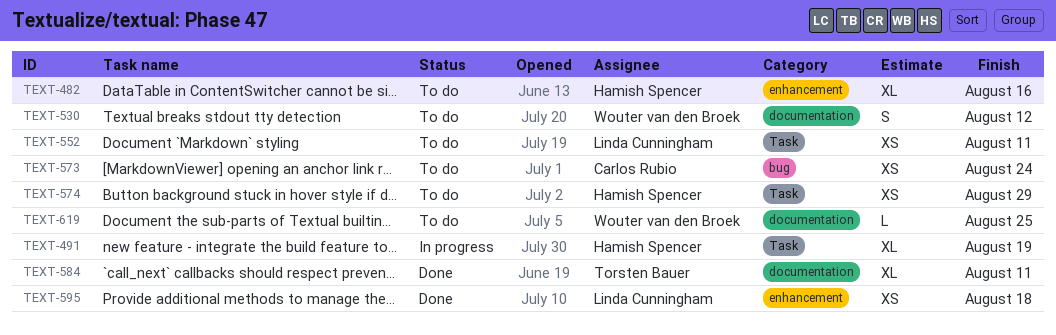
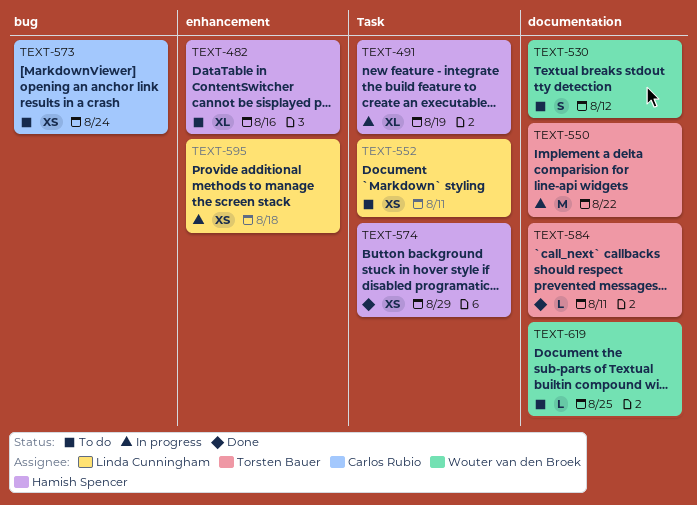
TEXT-550: none -> present
TEXT-574, status: To do -> Done
TEXT-584, estimate: XL -> L
TEXT-595, status: Done -> In progress

